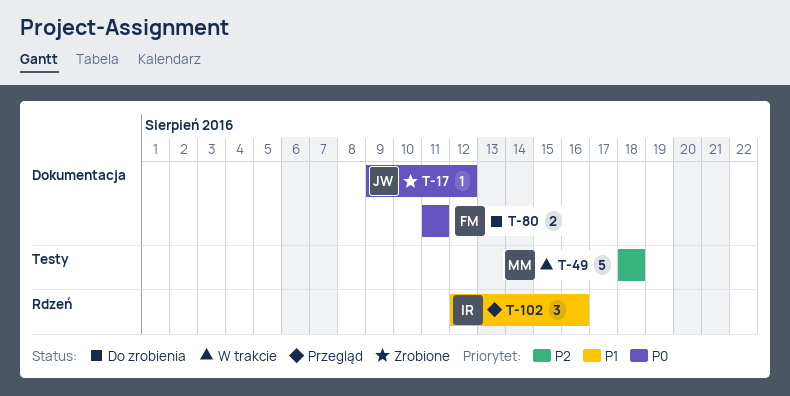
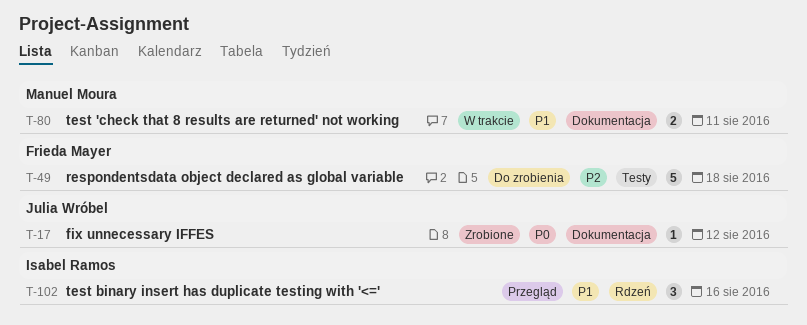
T-49, status: W trakcie -> Do zrobienia
T-49, owner: Manuel Moura -> Frieda Mayer
T-80, status: Do zrobienia -> W trakcie
T-80, owner: Frieda Mayer -> Manuel Moura
T-80, priority: P0 -> P1

